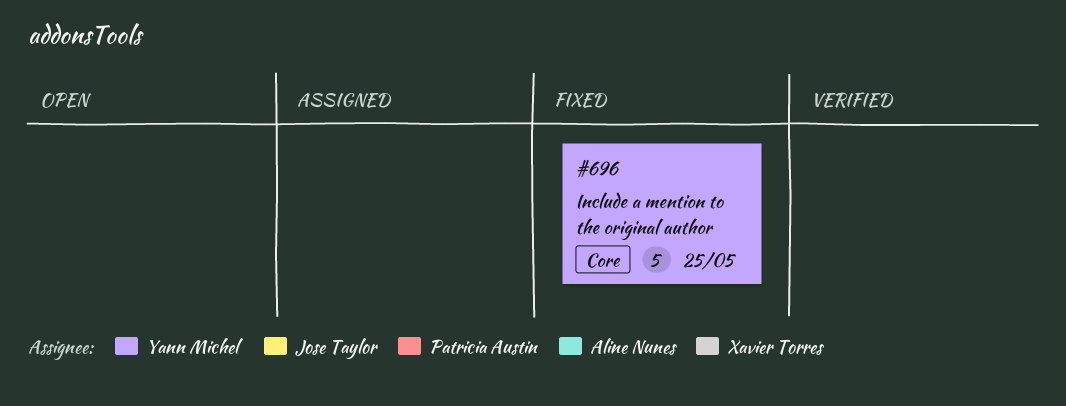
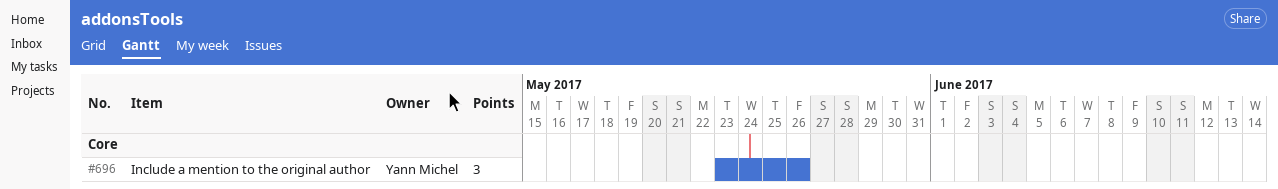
#696, estimate: 5 -> 3
#696, due: May 25 -> May 26

